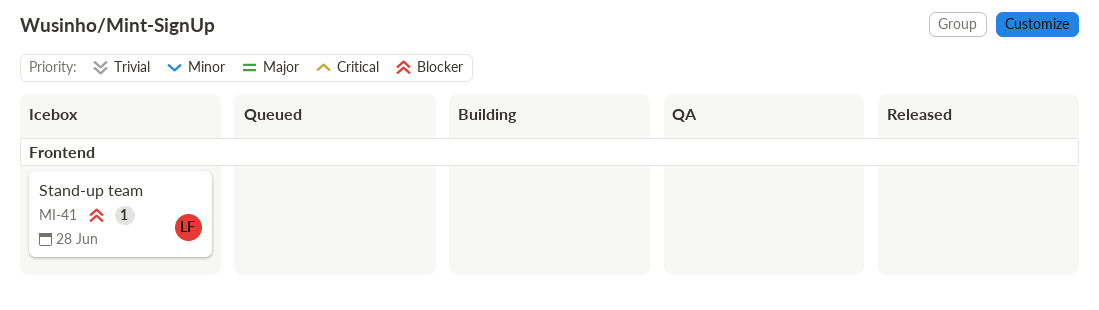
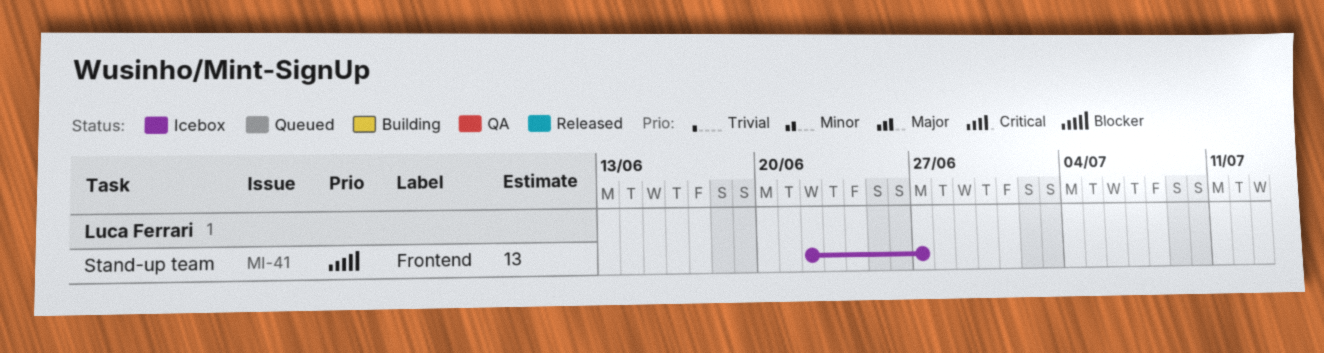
MI-41, estimate: 1 -> 13
MI-41, due: Jun 28 -> Jun 27

